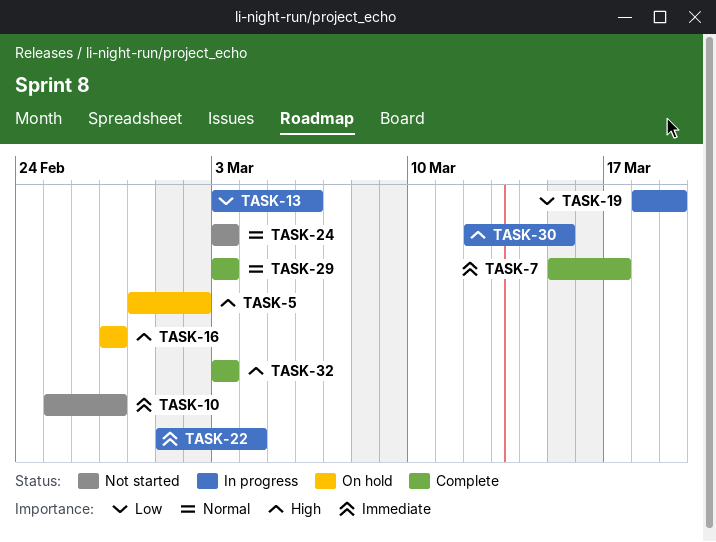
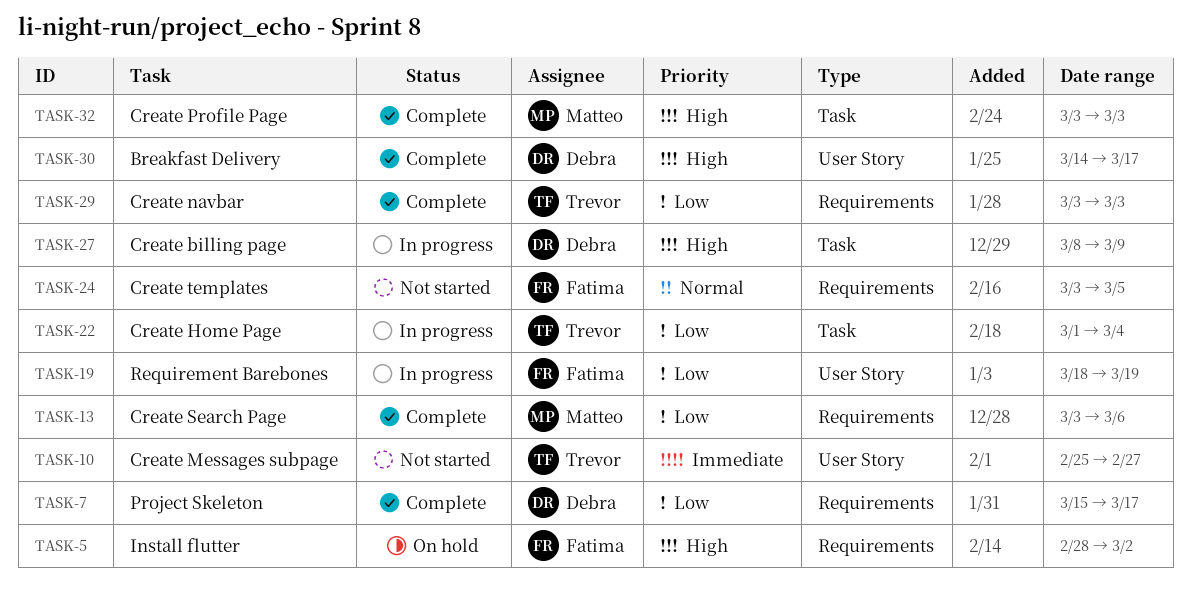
TASK-7, priority: Immediate -> Low
TASK-13, status: In progress -> Complete
TASK-16: present -> none
TASK-22, priority: Immediate -> Low
TASK-24, due: Mar 3 -> Mar 5
TASK-27: none -> present
TASK-29, priority: Normal -> Low
TASK-30, status: In progress -> Complete
TASK-30, start: Mar 12 -> Mar 14
TASK-30, due: Mar 15 -> Mar 17

